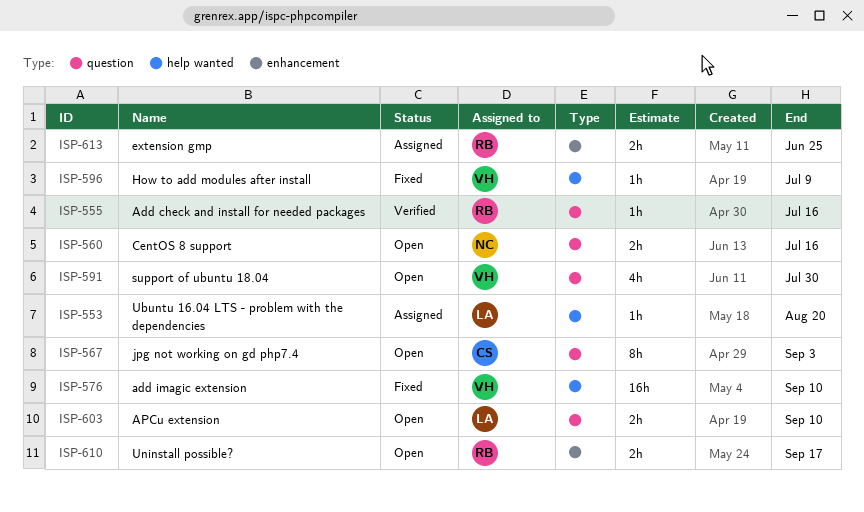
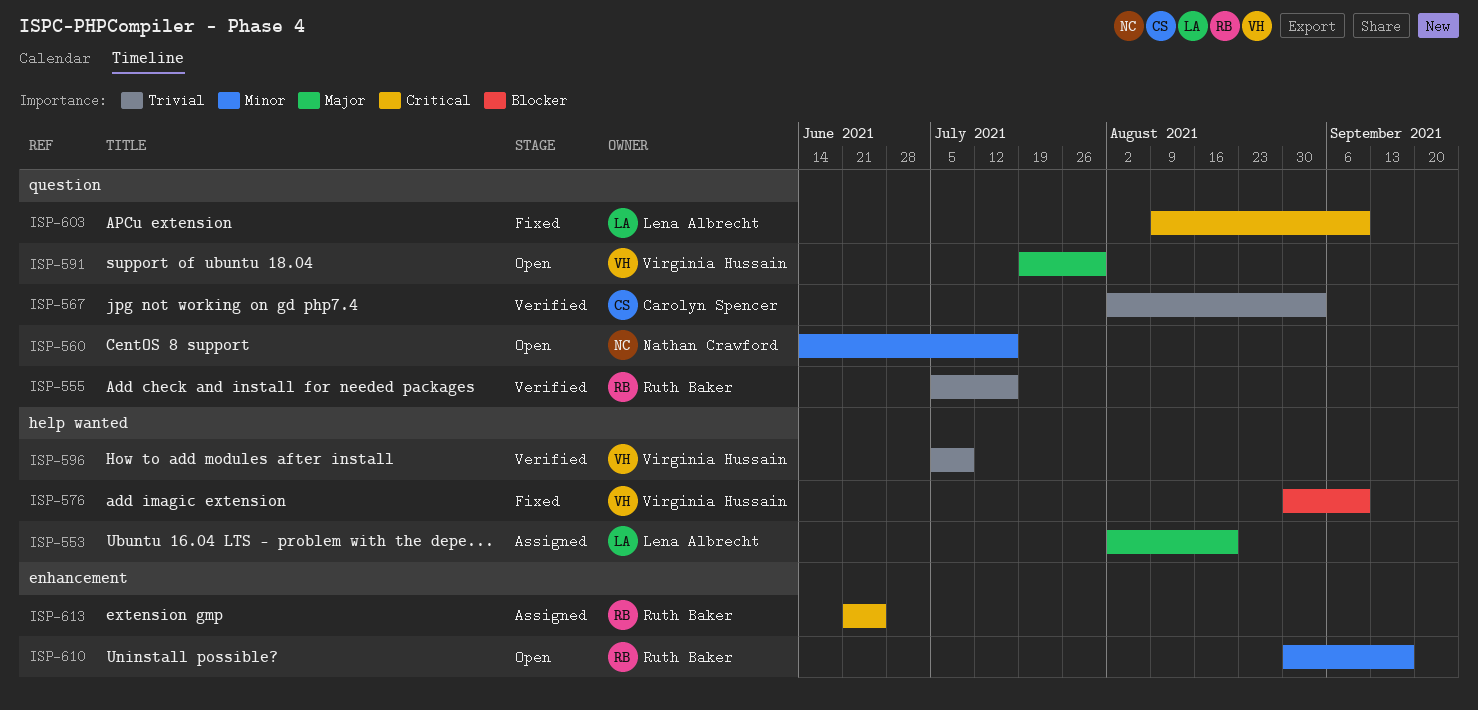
ISP-567, status: Open -> Verified
ISP-596, status: Fixed -> Verified
ISP-603, status: Open -> Fixed

